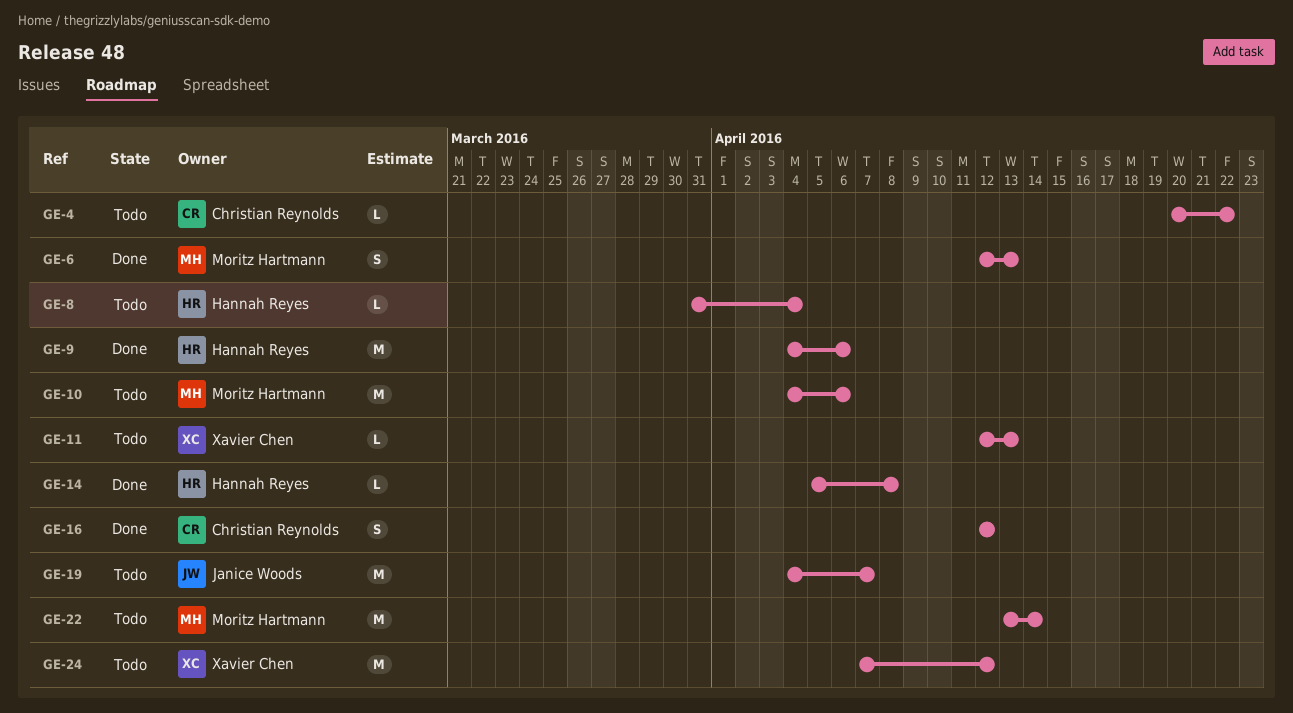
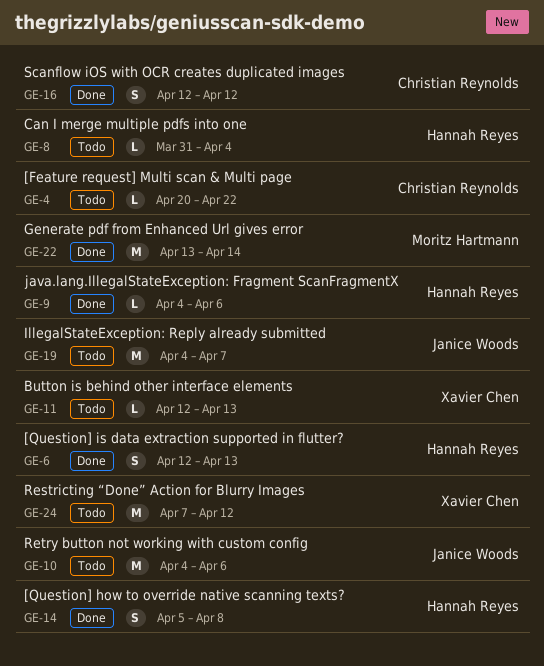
GE-6, owner: Moritz Hartmann -> Hannah Reyes
GE-9, estimate: M -> L
GE-10, owner: Moritz Hartmann -> Janice Woods
GE-14, estimate: L -> S
GE-22, status: Todo -> Done

